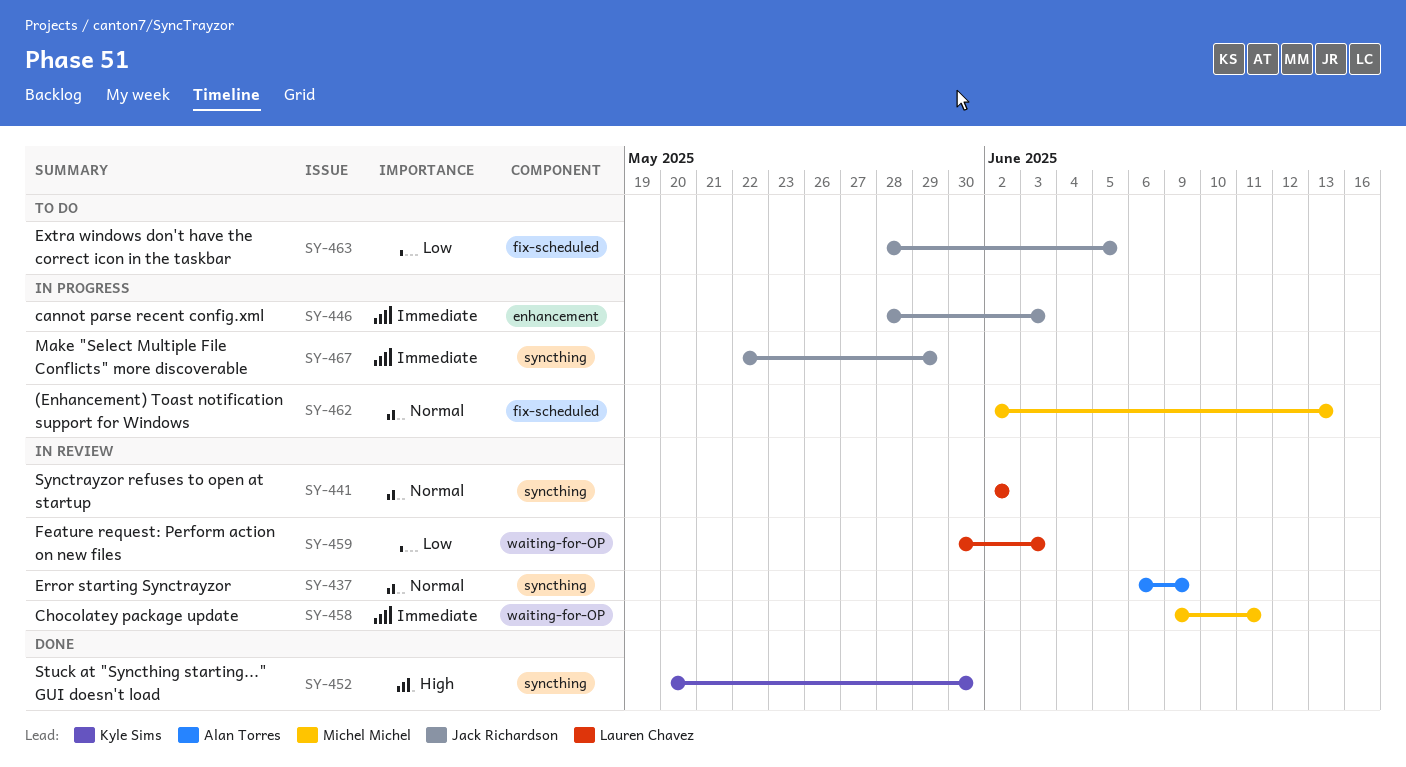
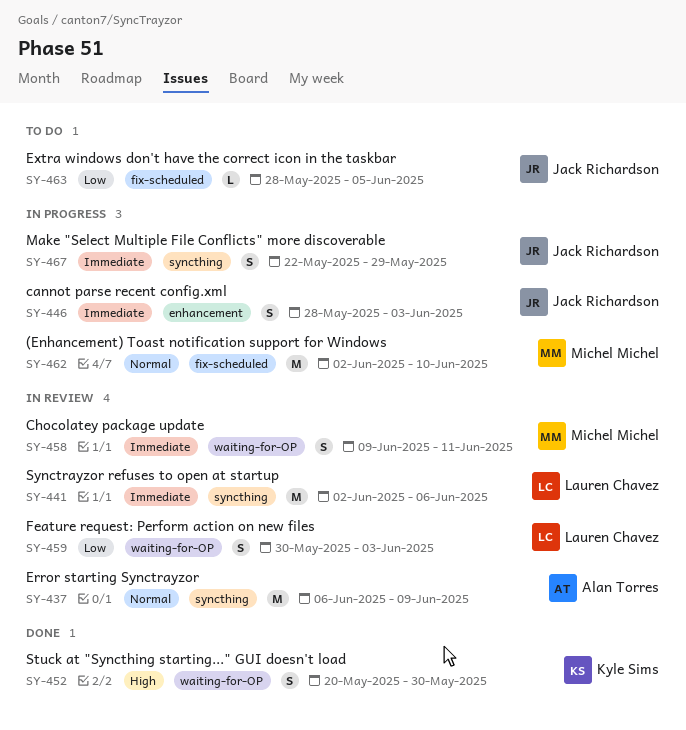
SY-441, priority: Normal -> Immediate
SY-441, due: Jun 2 -> Jun 6
SY-452, label: syncthing -> waiting-for-OP
SY-462, due: Jun 13 -> Jun 10

